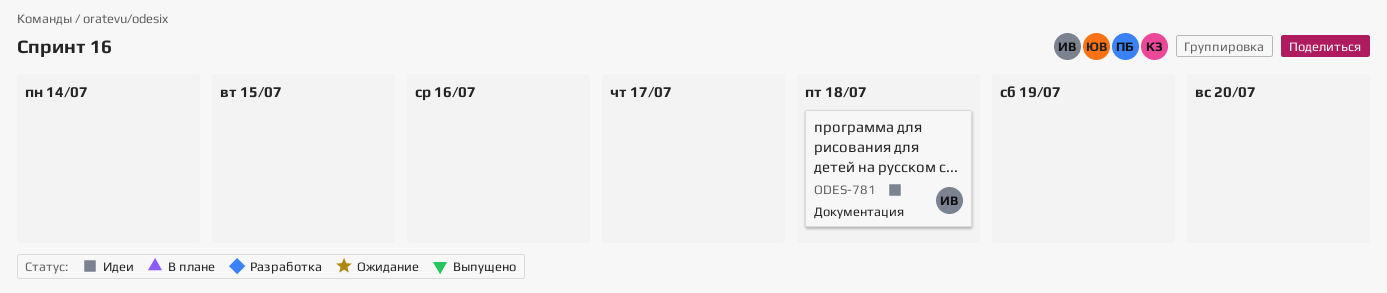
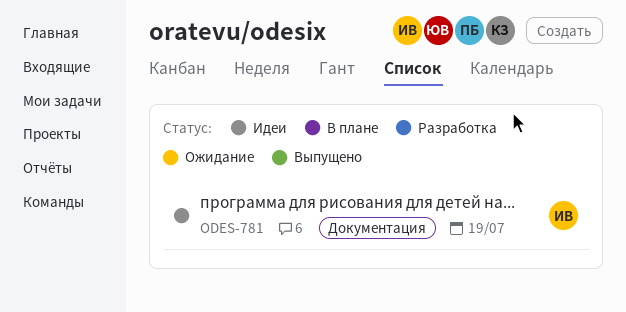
ODES-781, due: Jul 18 -> Jul 19

